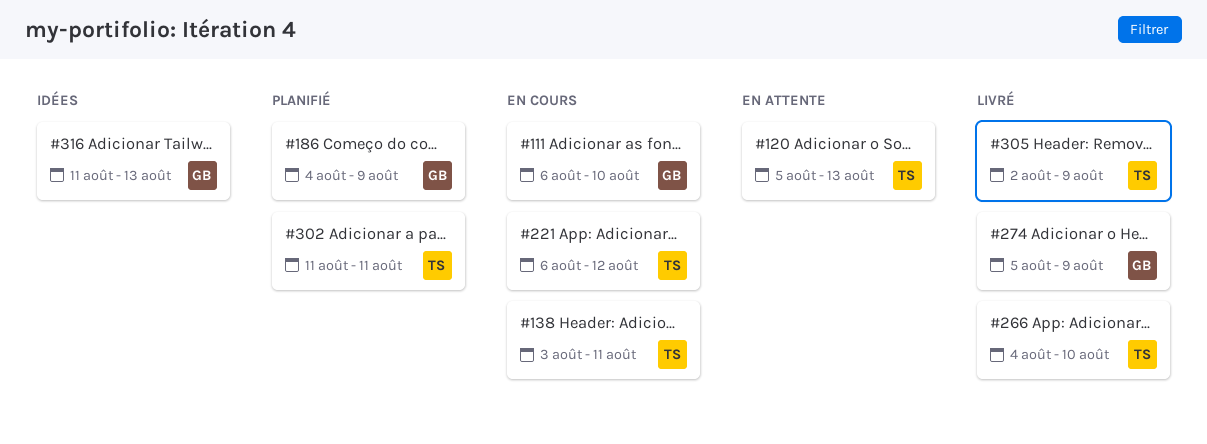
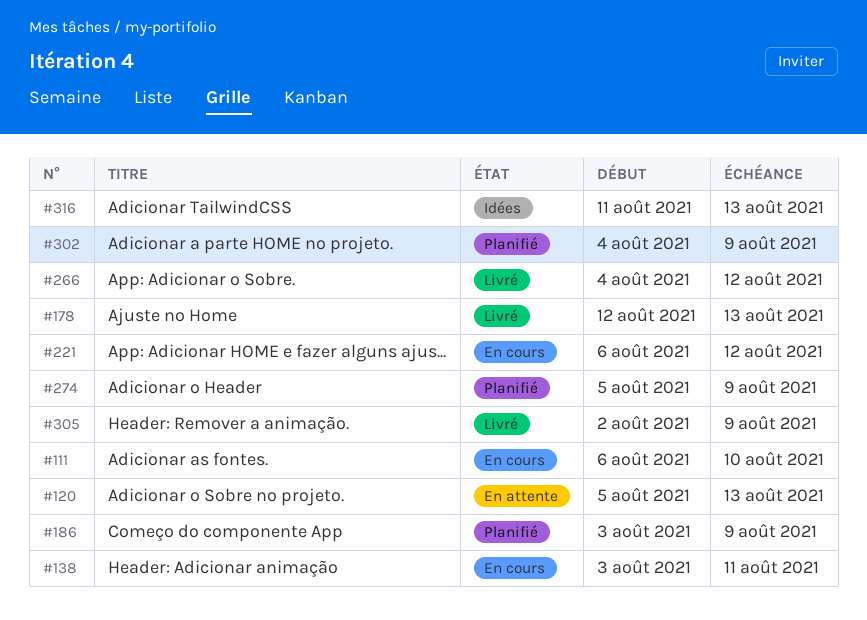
#178: none -> present
#186, start: Aug 4 -> Aug 3
#266, due: Aug 10 -> Aug 12
#274, status: Livré -> Planifié
#302, start: Aug 11 -> Aug 4
#302, due: Aug 11 -> Aug 9

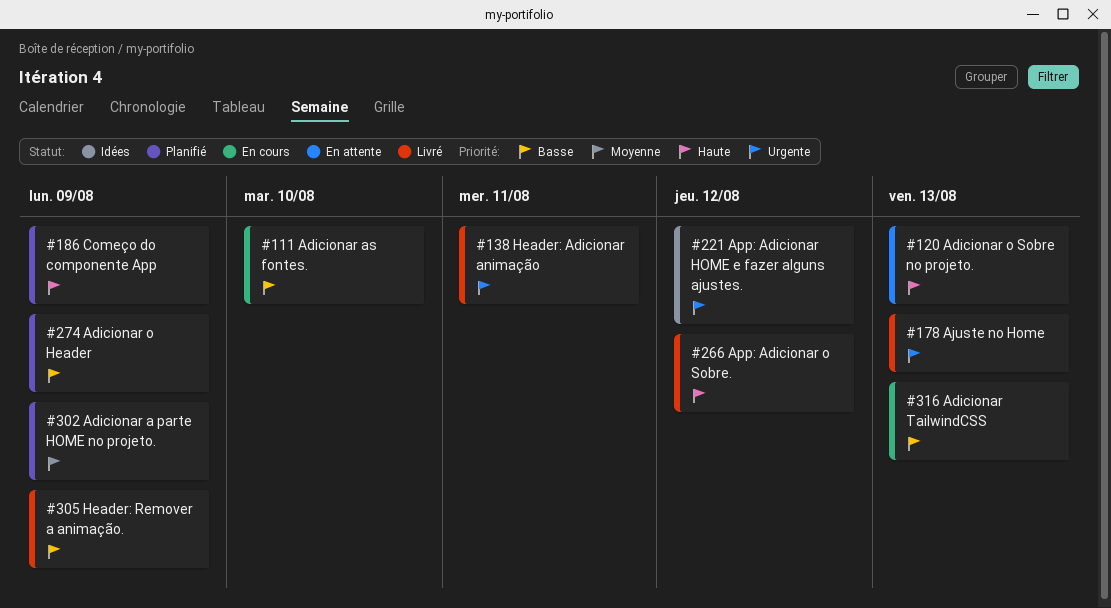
#138, status: En cours -> Livré
#221, status: En cours -> Idées
#316, status: Idées -> En cours

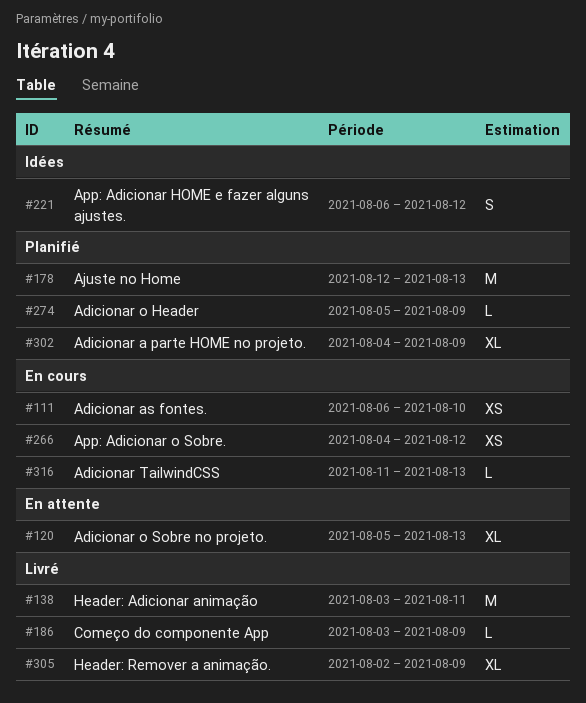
#178, status: Livré -> Planifié
#186, status: Planifié -> Livré
#266, status: Livré -> En cours

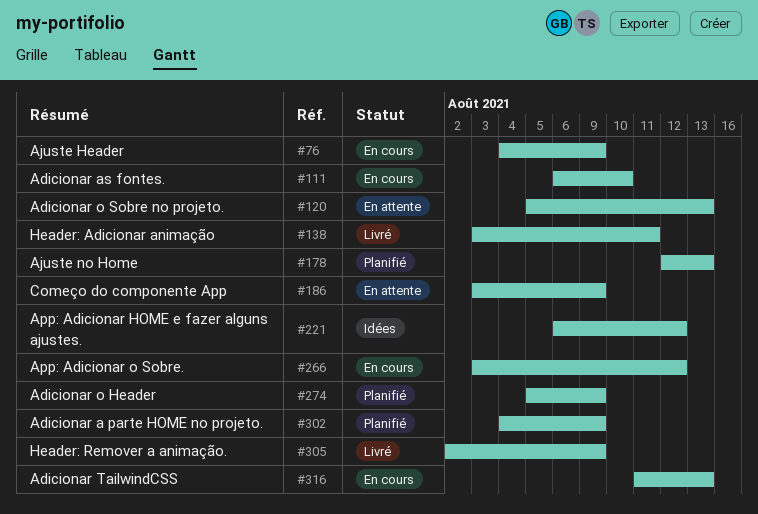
#76: none -> present
#186, status: Livré -> En attente
#266, start: Aug 4 -> Aug 3

